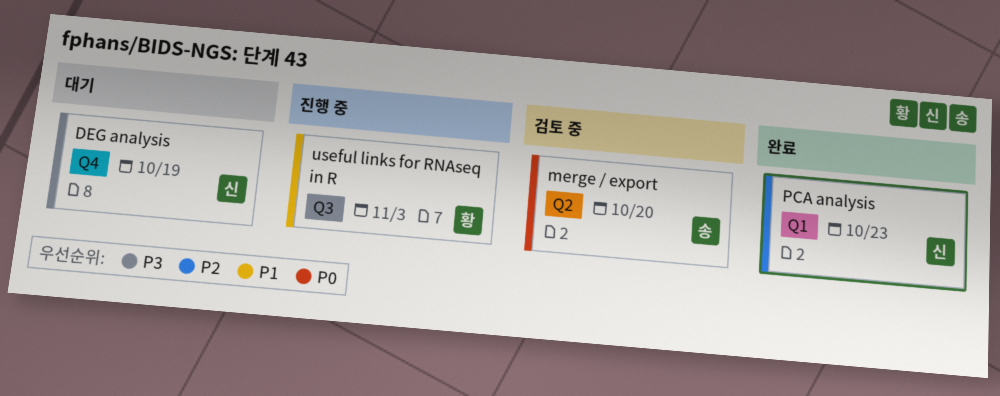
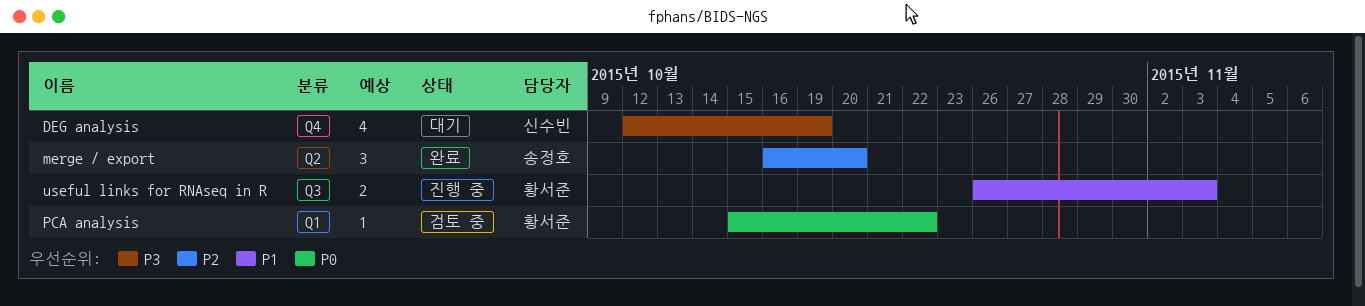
merge / export, status: 검토 중 -> 완료
merge / export, priority: P0 -> P2
PCA analysis, status: 완료 -> 검토 중
PCA analysis, owner: 신수빈 -> 황서준
PCA analysis, priority: P2 -> P0
PCA analysis, due: Oct 23 -> Oct 22

